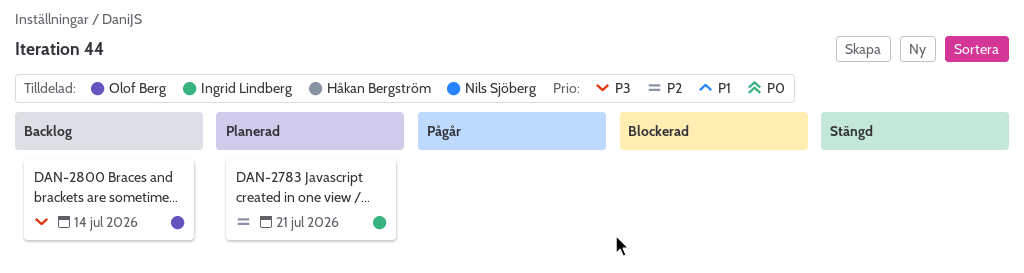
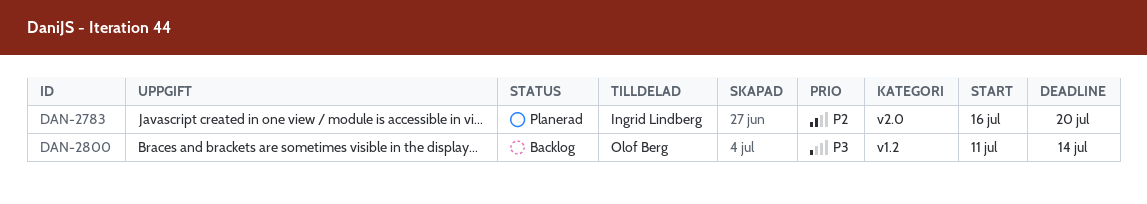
DAN-2783, due: Jul 21 -> Jul 20

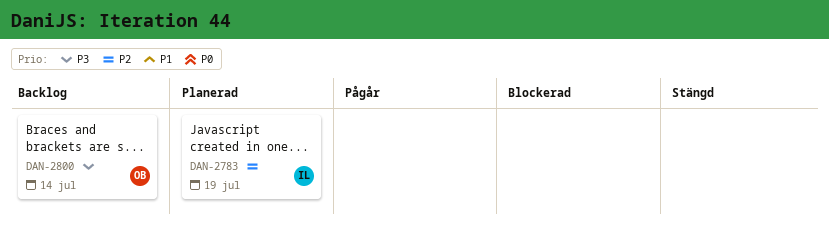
DAN-2783, due: Jul 20 -> Jul 19

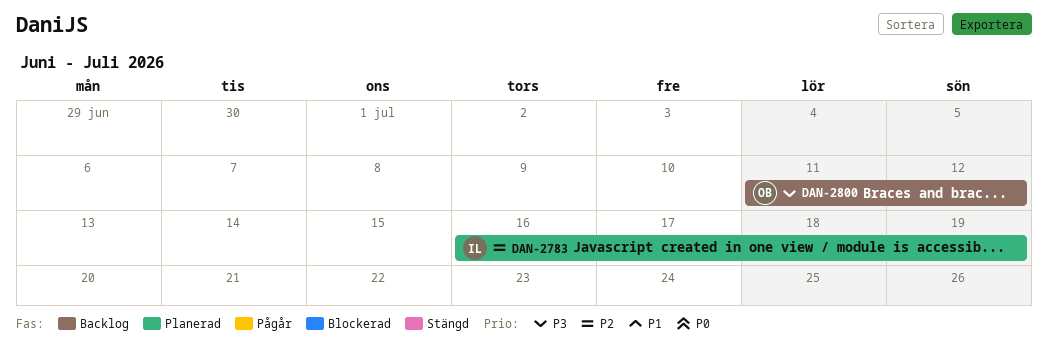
DAN-2800, due: Jul 14 -> Jul 12

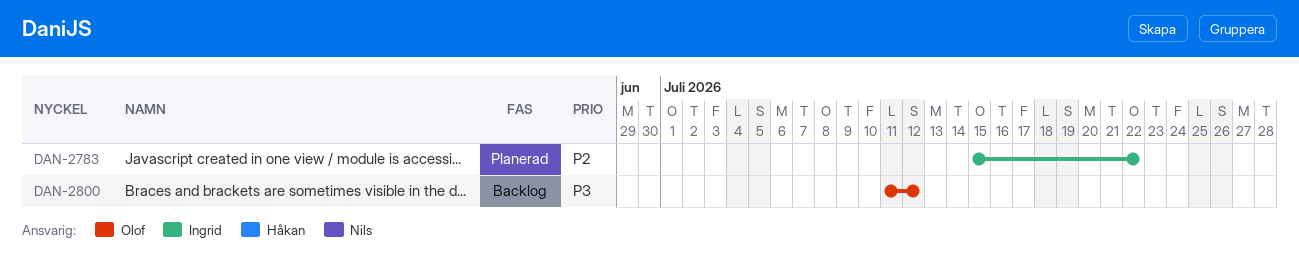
DAN-2783, start: Jul 16 -> Jul 15
DAN-2783, due: Jul 19 -> Jul 22

